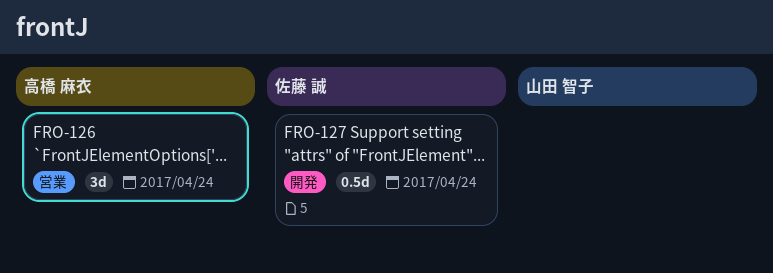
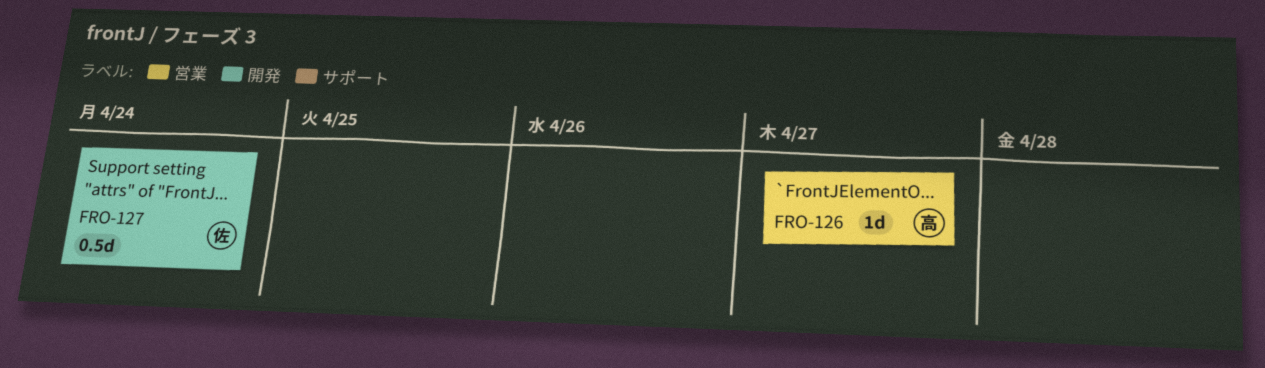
FRO-126, estimate: 3d -> 1d
FRO-126, due: Apr 24 -> Apr 27

